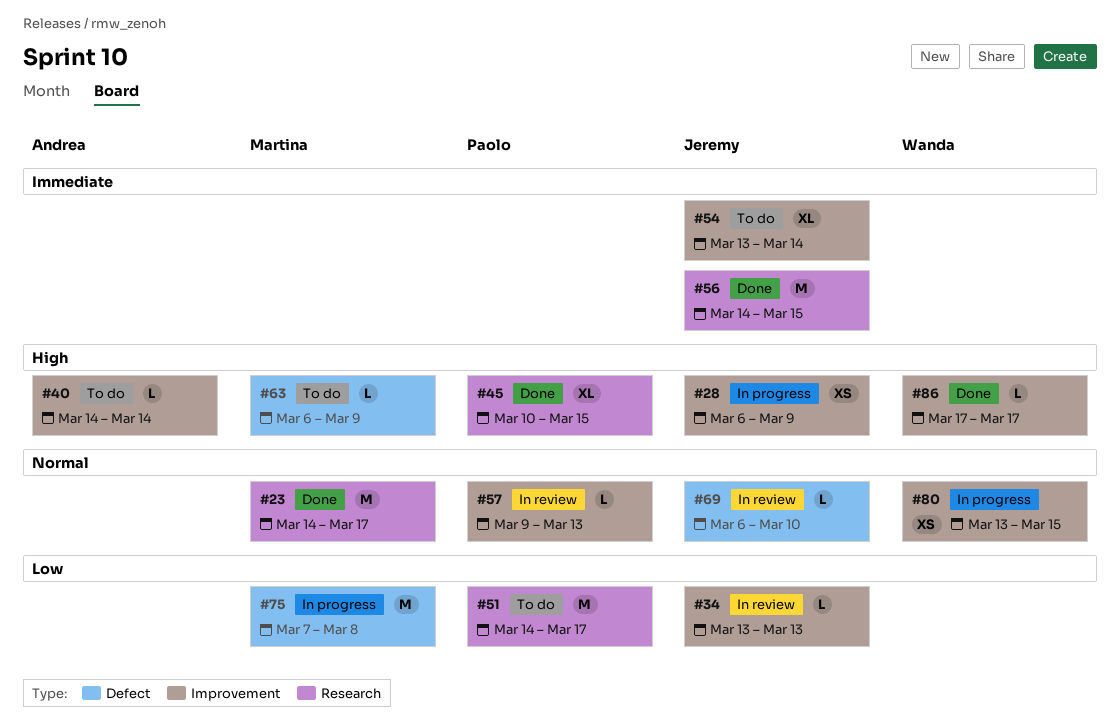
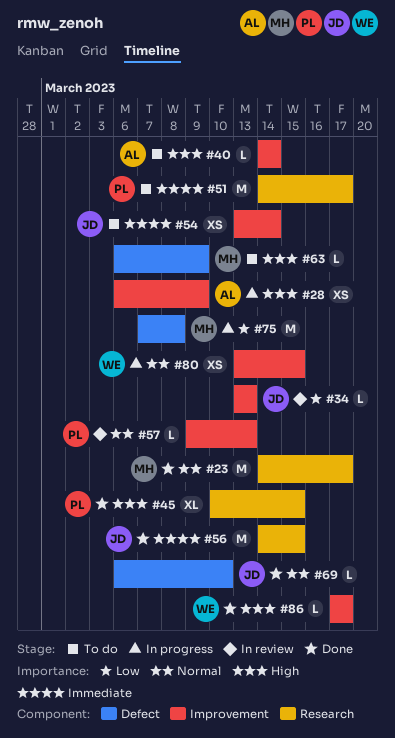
#28, owner: Jeremy -> Andrea
#51, priority: Low -> Immediate
#54, estimate: XL -> XS
#69, status: In review -> Done

